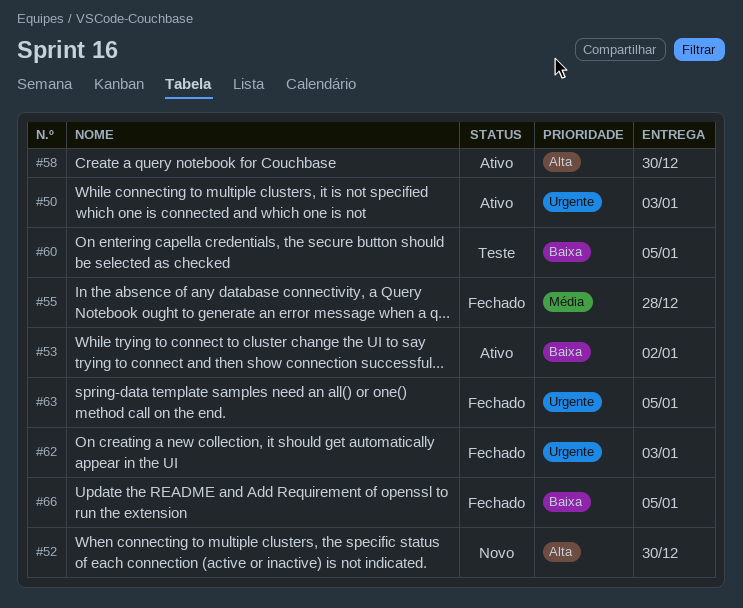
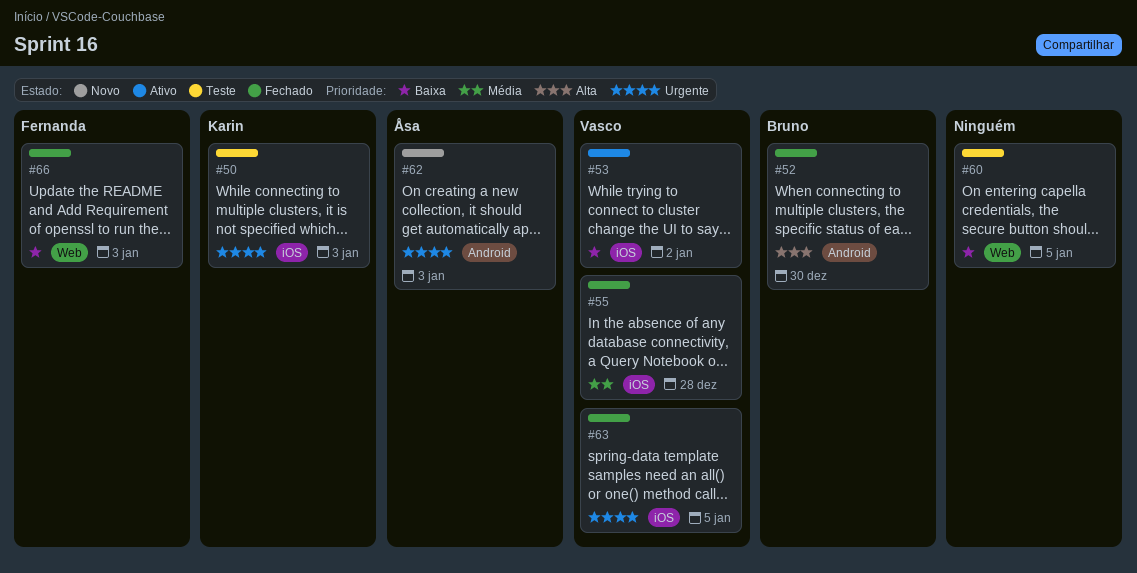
#50, status: Ativo -> Teste
#52, status: Novo -> Fechado
#58: present -> none
#62, status: Fechado -> Novo
#66, due: Jan 5 -> Jan 3

